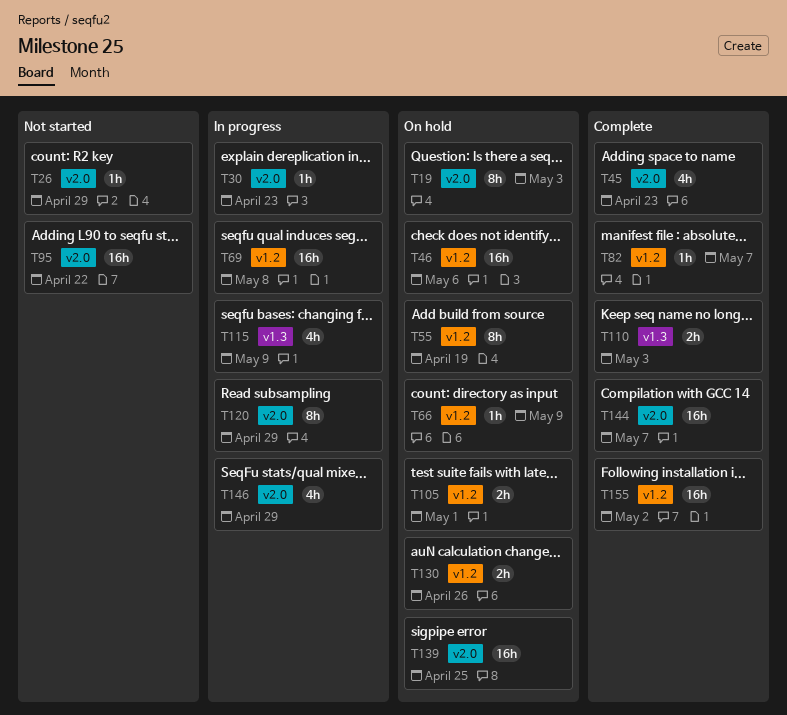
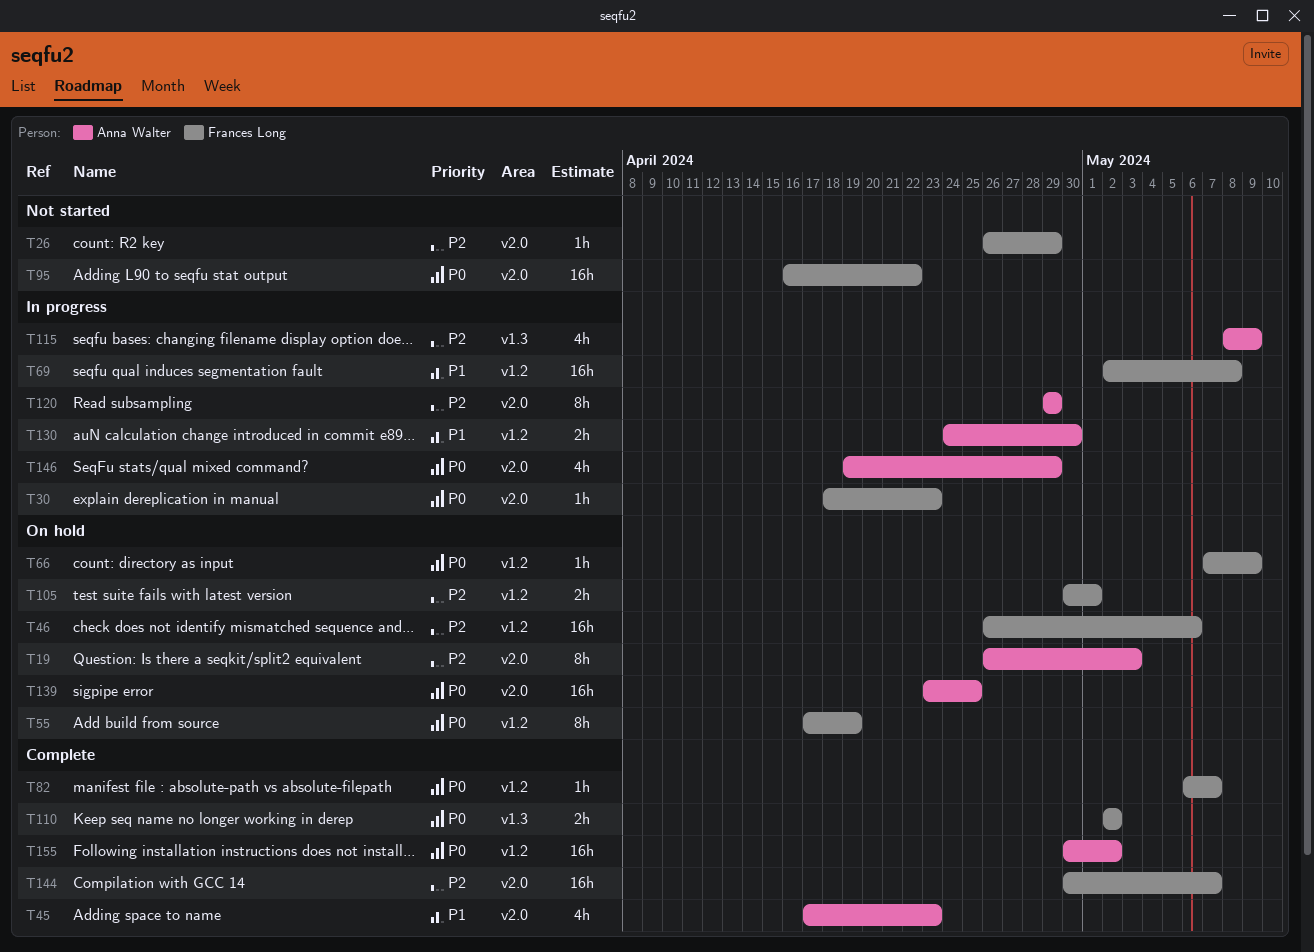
T110, due: May 3 -> May 2
T130, status: On hold -> In progress
T130, due: Apr 26 -> Apr 30

